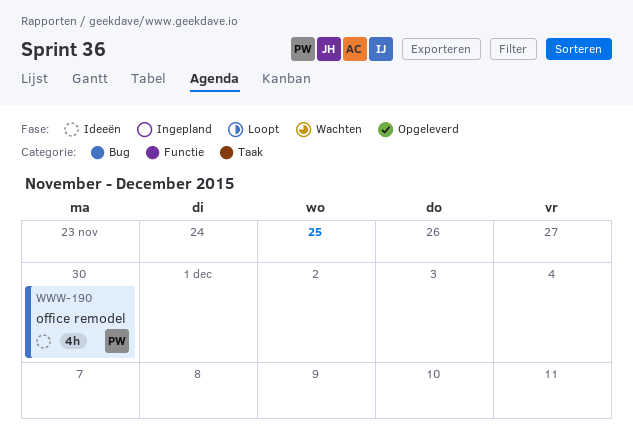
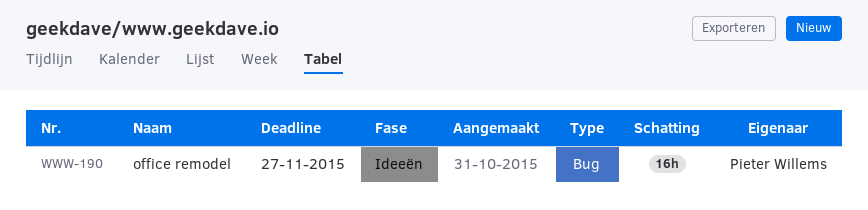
WWW-190, estimate: 4h -> 16h
WWW-190, due: Nov 30 -> Nov 27

